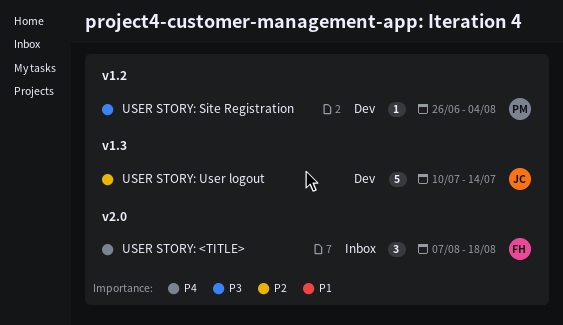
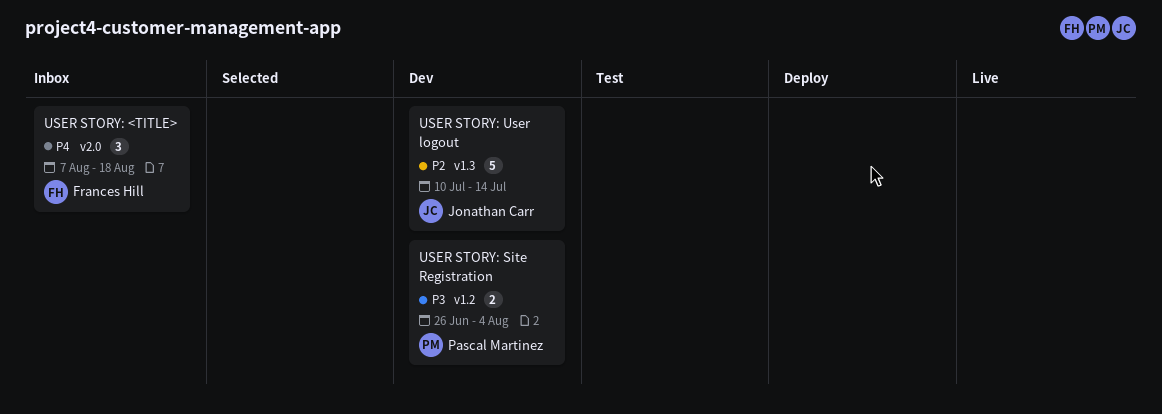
USER STORY: Site Registration, estimate: 1 -> 2

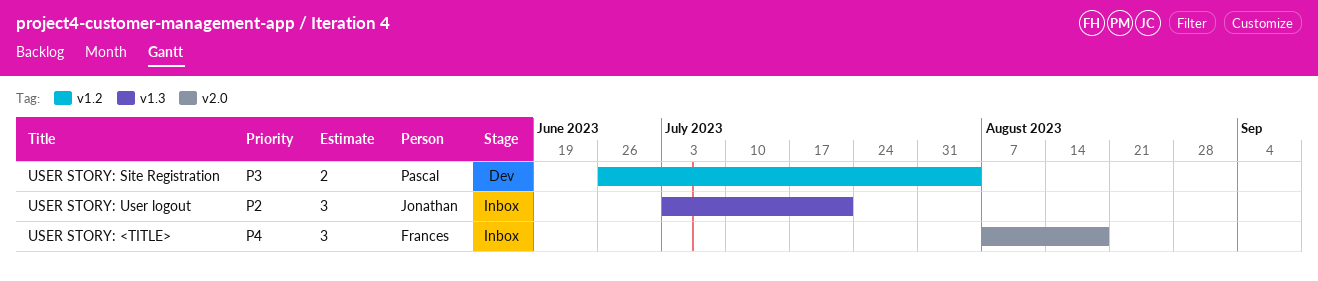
USER STORY: User logout, status: Dev -> Inbox
USER STORY: User logout, estimate: 5 -> 3
USER STORY: User logout, start: Jul 10 -> Jul 3
USER STORY: User logout, due: Jul 14 -> Jul 21

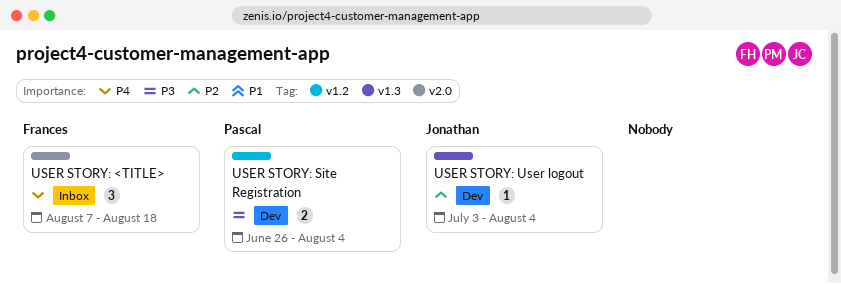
USER STORY: User logout, status: Inbox -> Dev
USER STORY: User logout, estimate: 3 -> 1
USER STORY: User logout, due: Jul 21 -> Aug 4

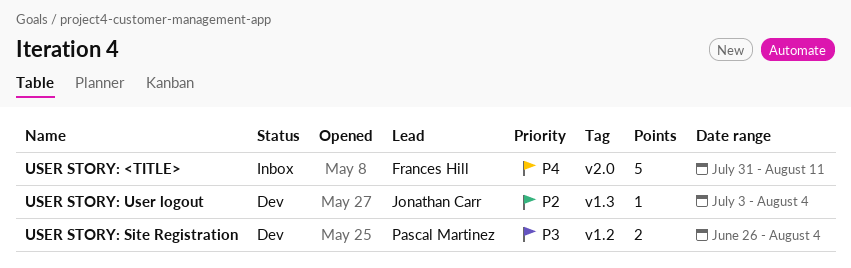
USER STORY: <TITLE>, estimate: 3 -> 5
USER STORY: <TITLE>, start: Aug 7 -> Jul 31
USER STORY: <TITLE>, due: Aug 18 -> Aug 11

